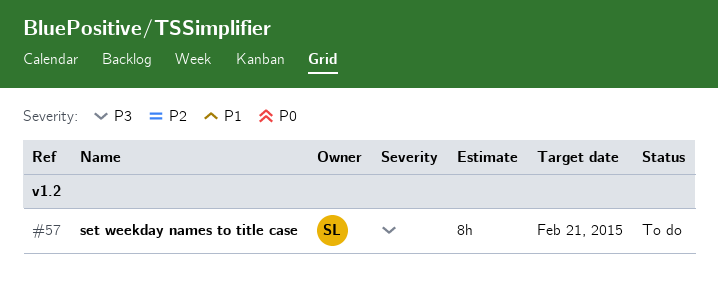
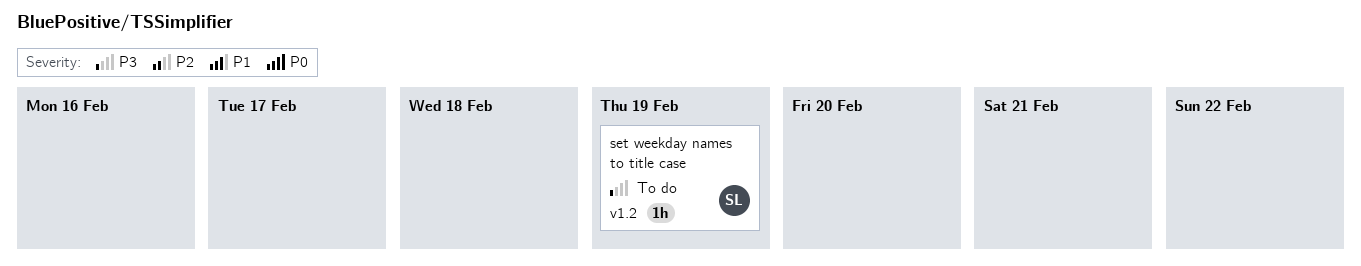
set weekday names to title case, estimate: 8h -> 1h
set weekday names to title case, due: Feb 21 -> Feb 19

